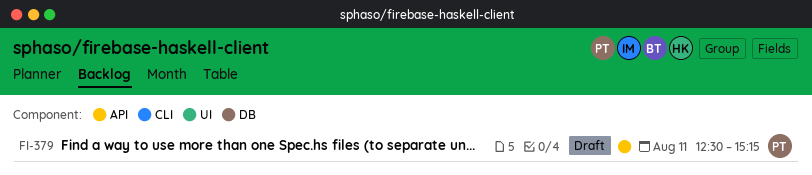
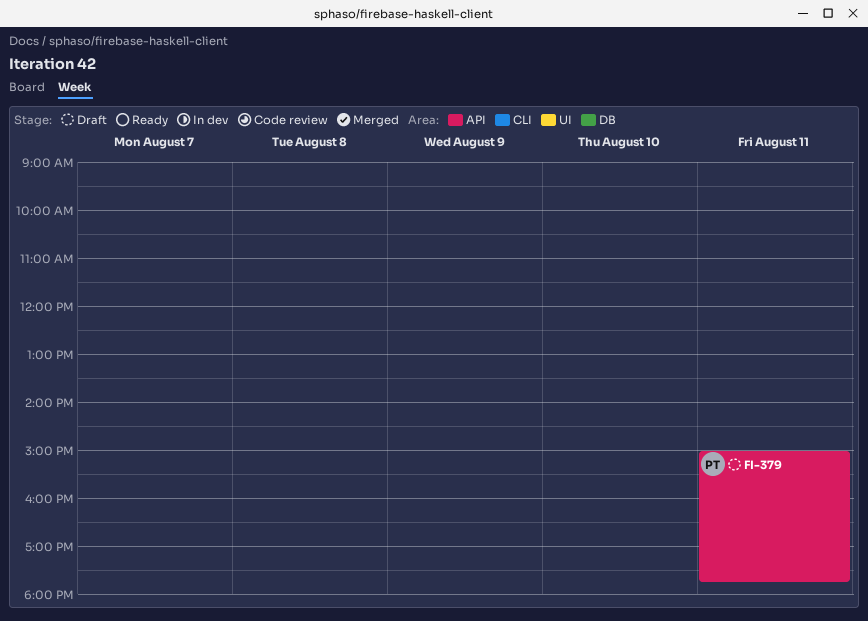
FI-379, begins: 12:30 -> 15:00
FI-379, ends: 15:15 -> 17:45

